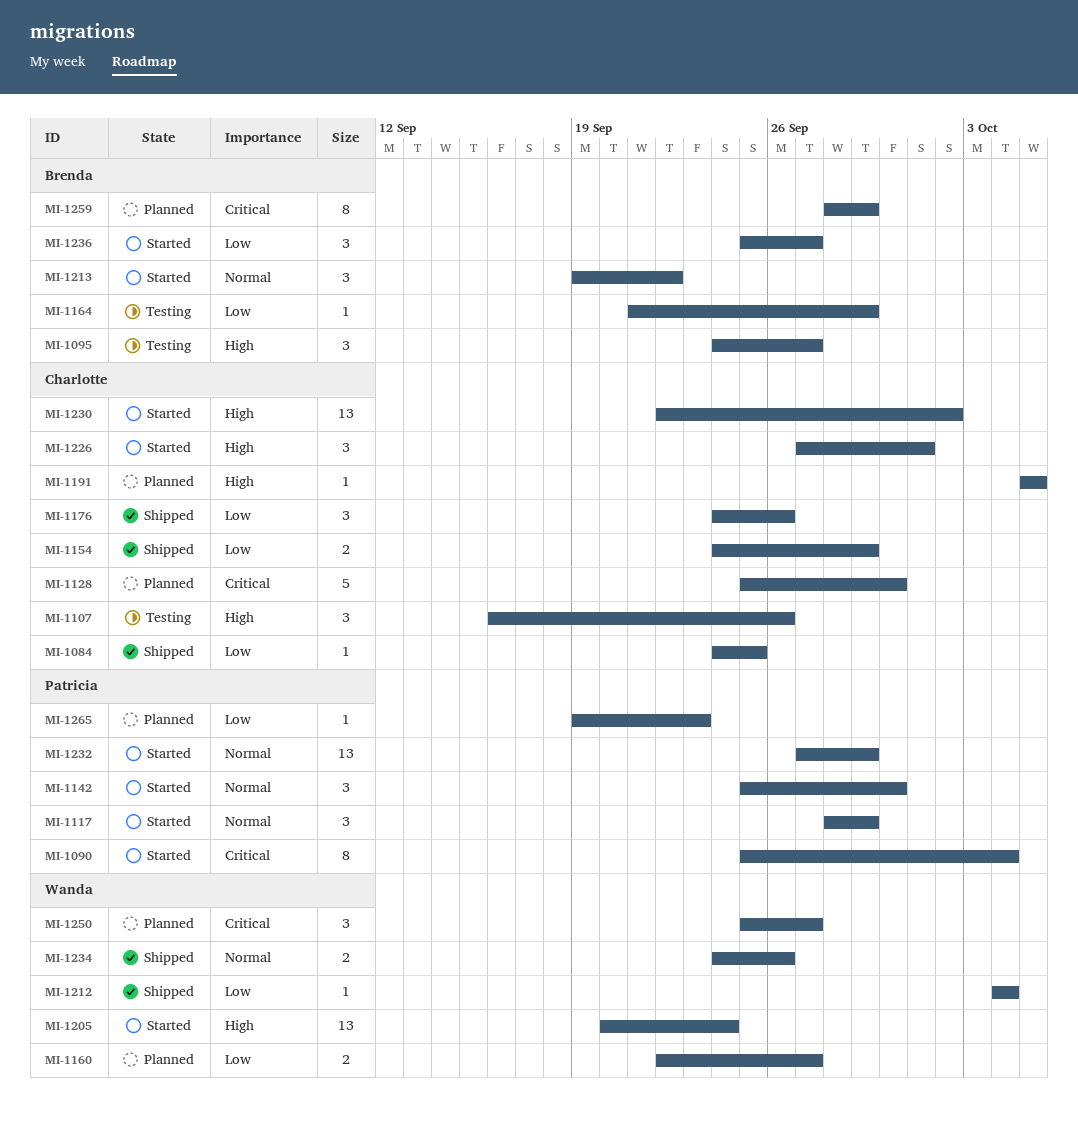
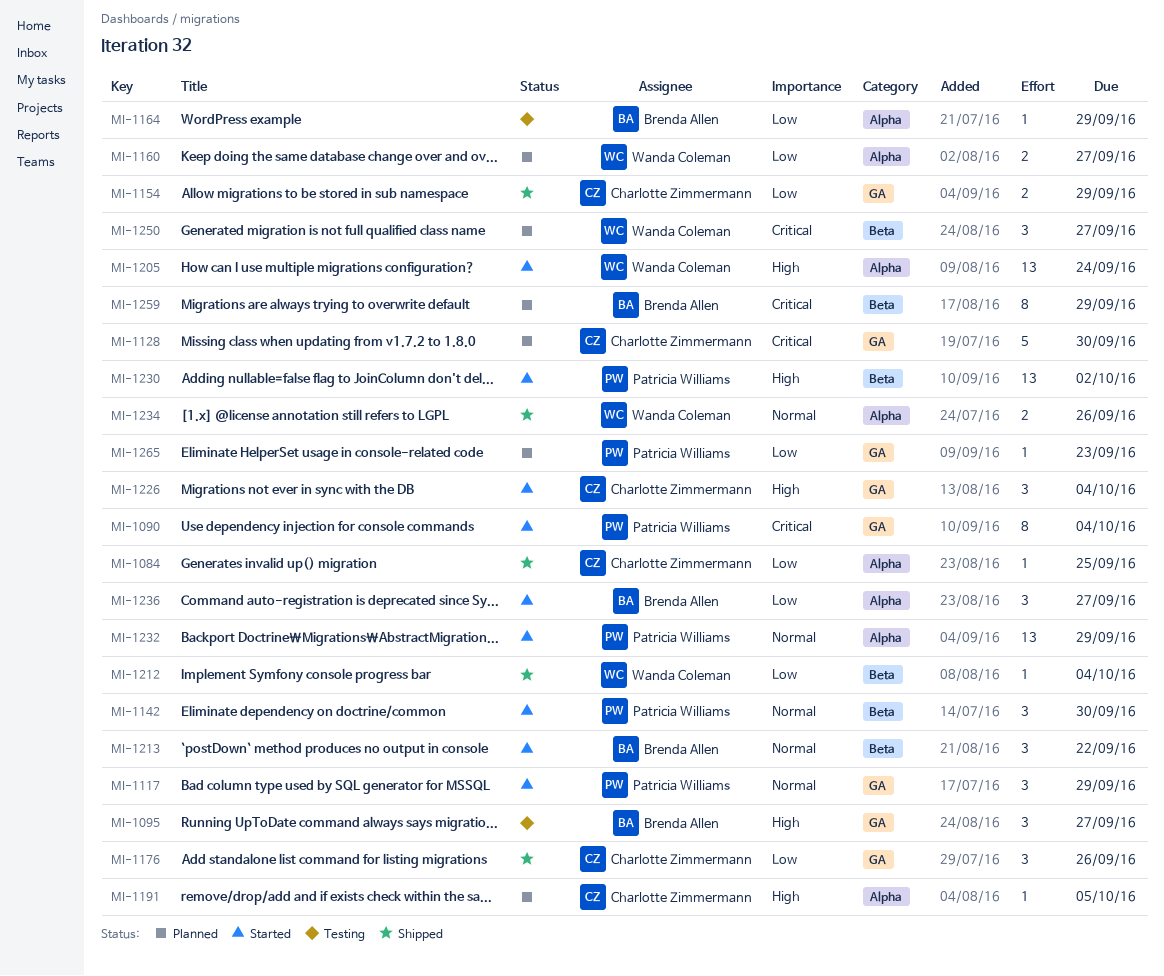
MI-1107: present -> none
MI-1226, due: Oct 1 -> Oct 4
MI-1230, owner: Charlotte Zimmermann -> Patricia Williams

